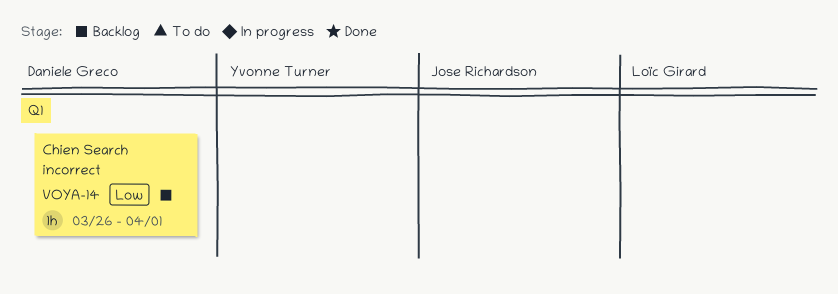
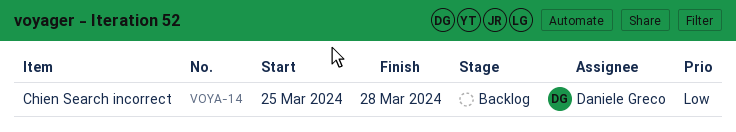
VOYA-14, start: Mar 26 -> Mar 25
VOYA-14, due: Apr 1 -> Mar 28

